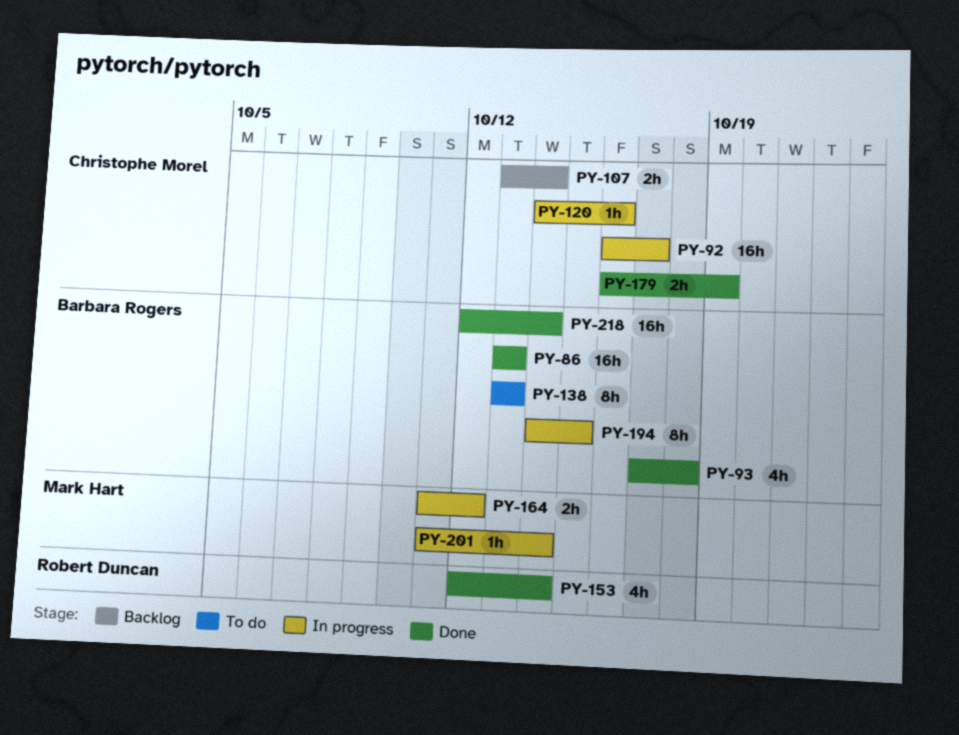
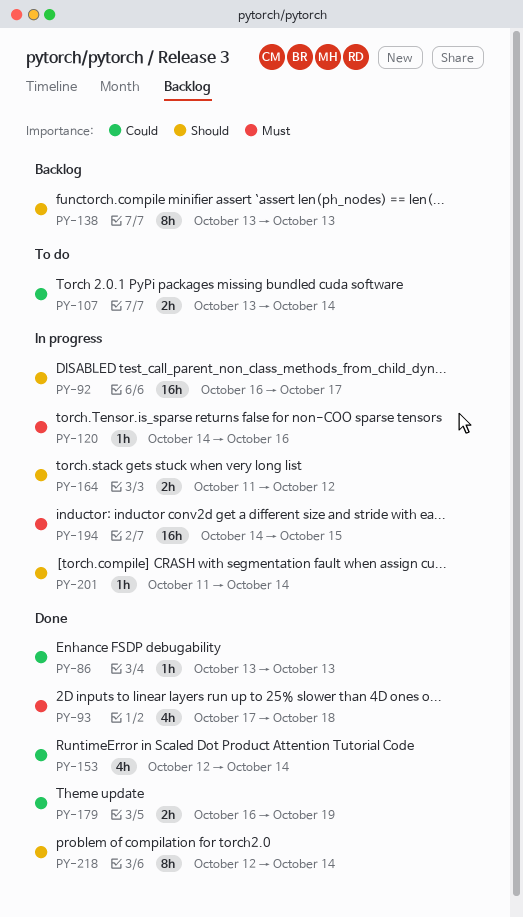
PY-86, estimate: 16h -> 1h
PY-107, status: Backlog -> To do
PY-138, status: To do -> Backlog
PY-194, estimate: 8h -> 16h
PY-218, estimate: 16h -> 8h

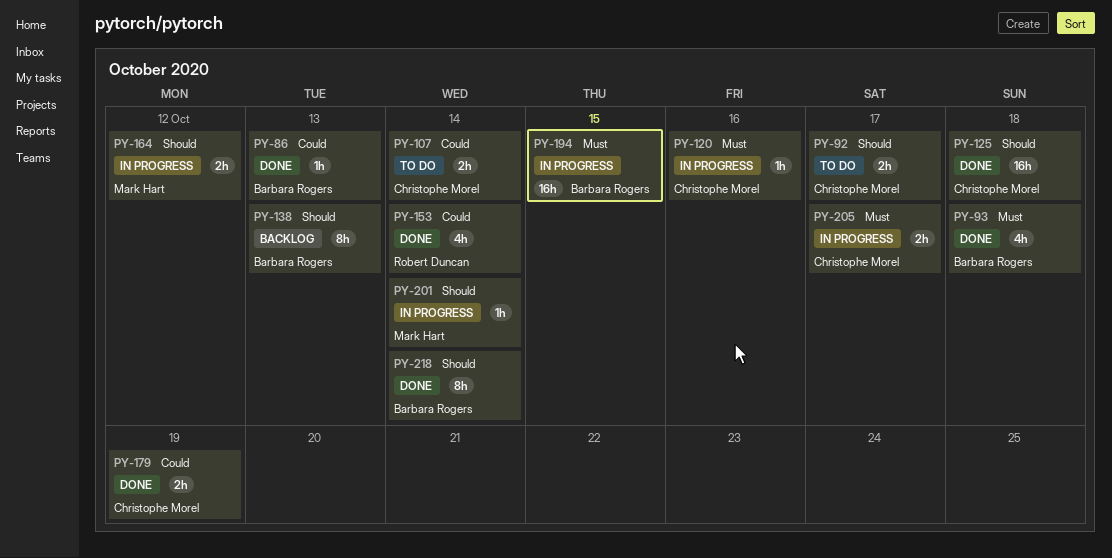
PY-92, status: In progress -> To do
PY-92, estimate: 16h -> 2h
PY-125: none -> present
PY-205: none -> present

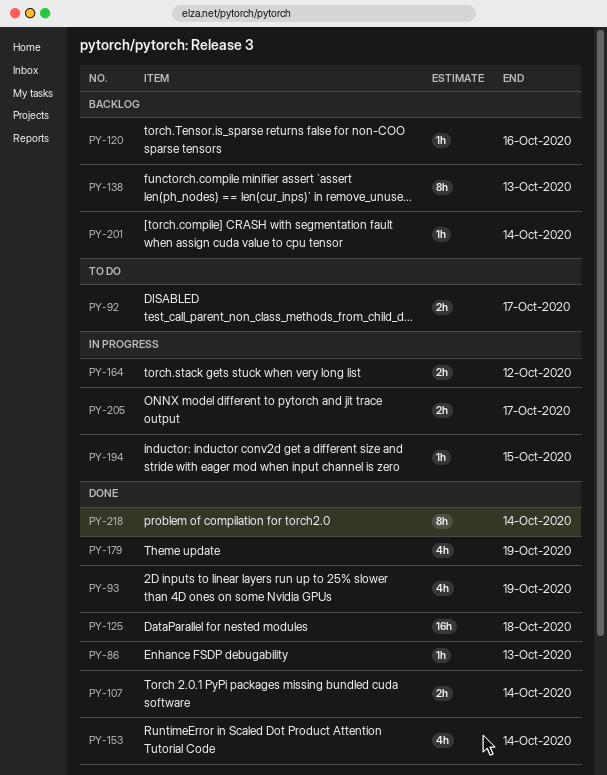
PY-93, due: Oct 18 -> Oct 19
PY-107, status: To do -> Done
PY-120, status: In progress -> Backlog
PY-179, estimate: 2h -> 4h
PY-194, estimate: 16h -> 1h
PY-201, status: In progress -> Backlog

